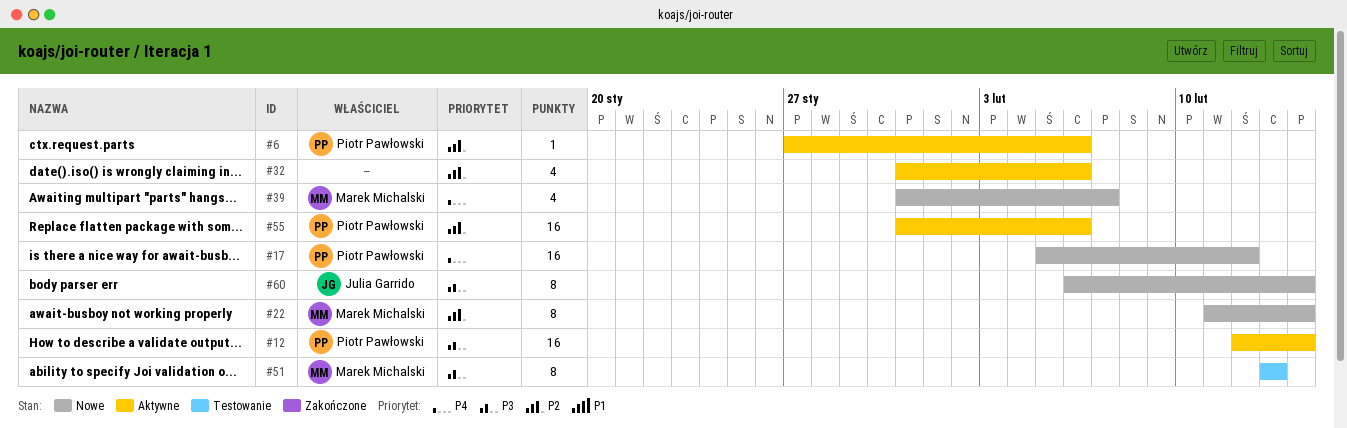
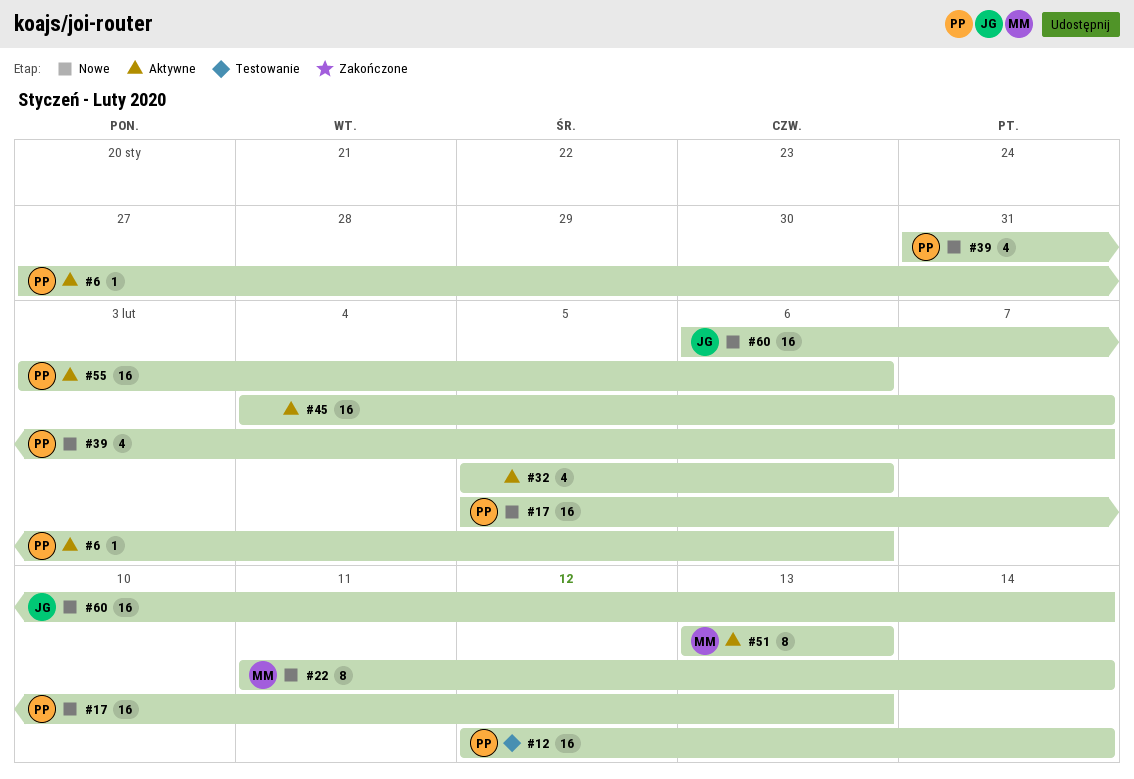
#12, status: Aktywne -> Testowanie
#17, due: Feb 12 -> Feb 13
#32, start: Jan 31 -> Feb 5
#39, owner: Marek Michalski -> Piotr Pawłowski
#45: none -> present
#51, status: Testowanie -> Aktywne
#55, start: Jan 31 -> Feb 3
#60, estimate: 8 -> 16

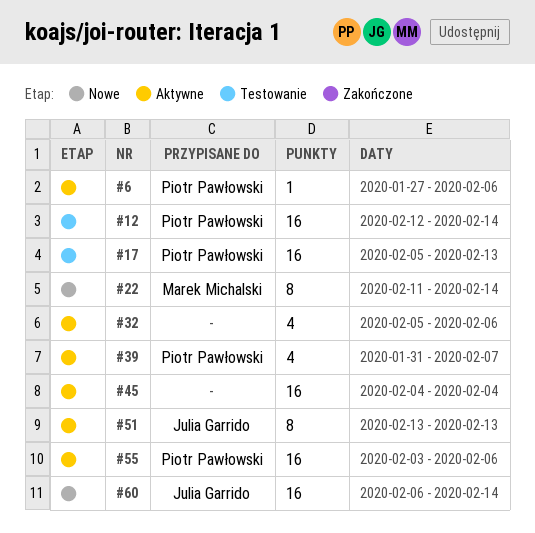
#17, status: Nowe -> Testowanie
#39, status: Nowe -> Aktywne
#45, due: Feb 7 -> Feb 4
#51, owner: Marek Michalski -> Julia Garrido

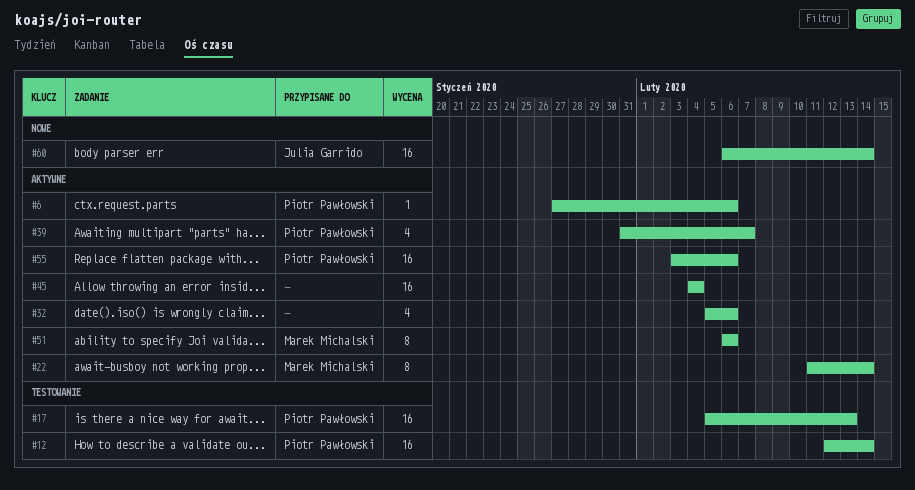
#22, status: Nowe -> Aktywne
#51, owner: Julia Garrido -> Marek Michalski
#51, start: Feb 13 -> Feb 6
#51, due: Feb 13 -> Feb 6

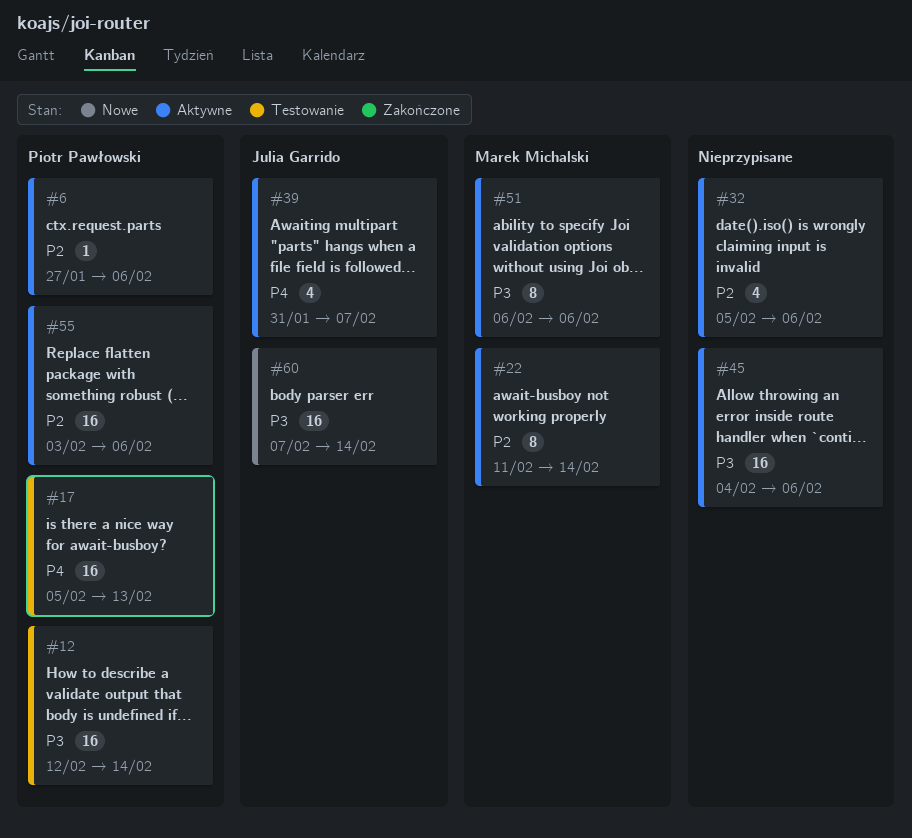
#39, owner: Piotr Pawłowski -> Julia Garrido
#45, due: Feb 4 -> Feb 6
#60, start: Feb 6 -> Feb 7

